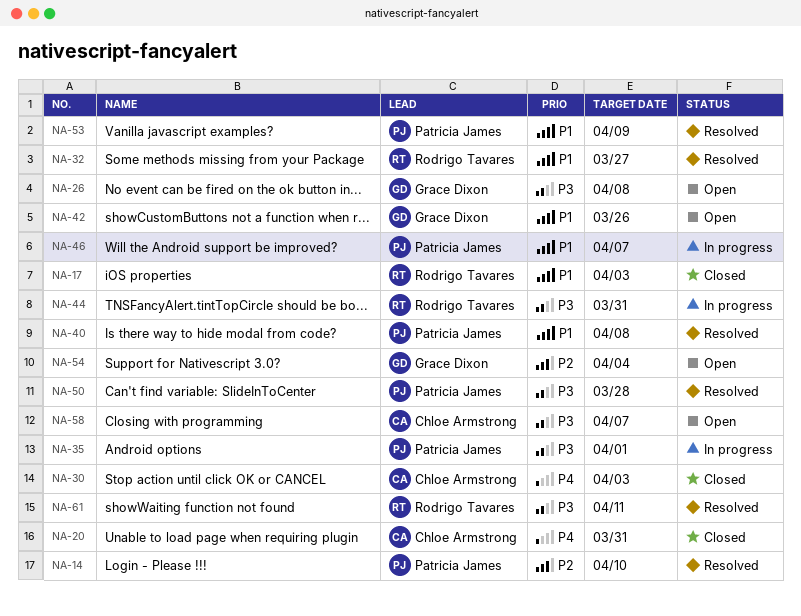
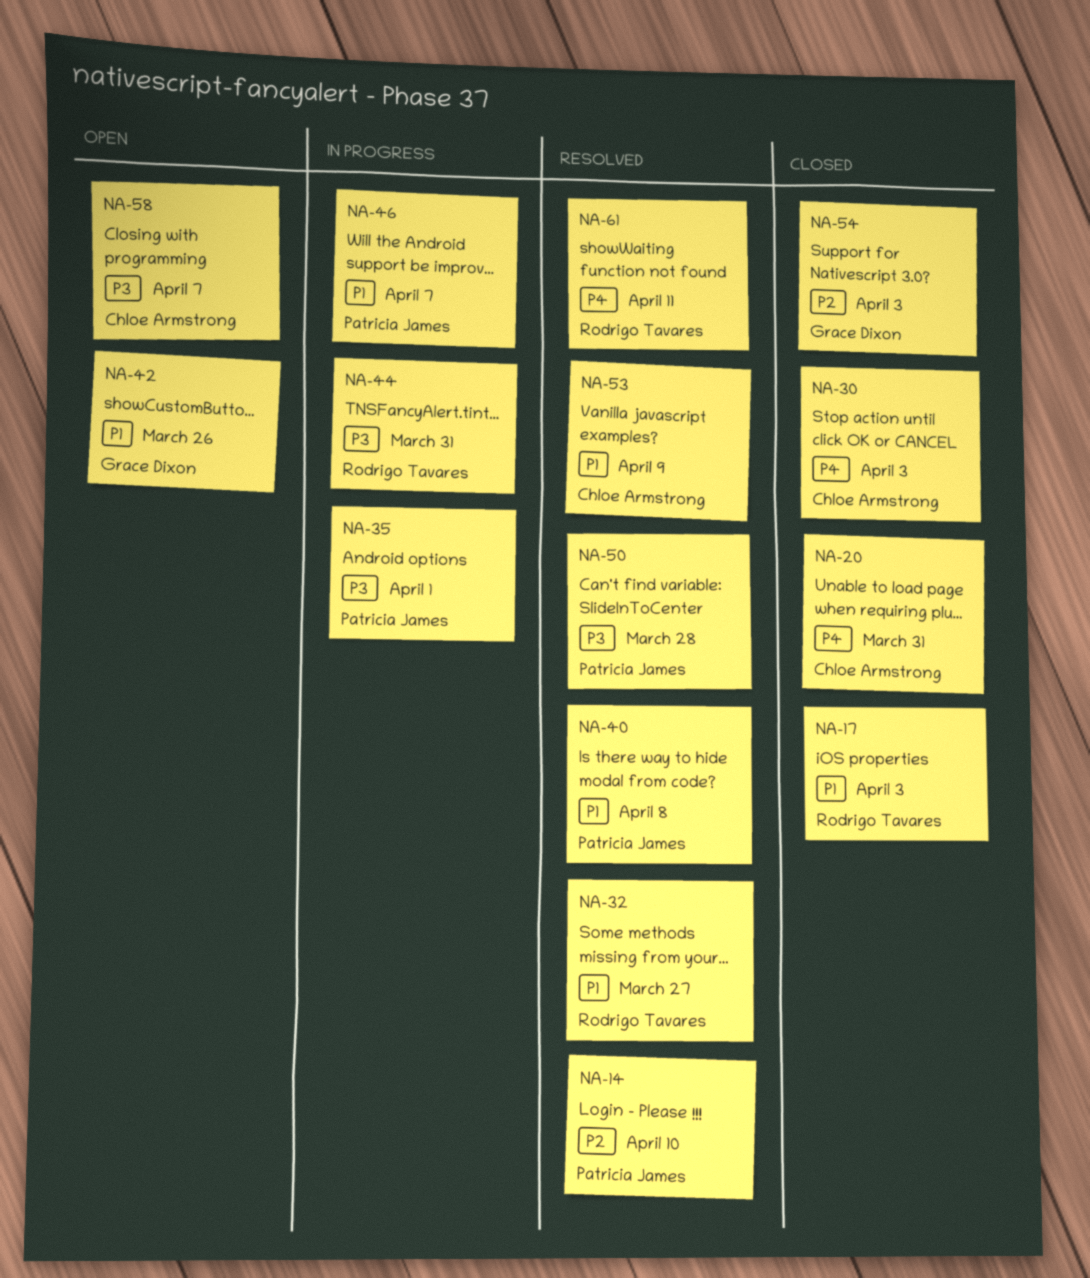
NA-26: present -> none
NA-53, owner: Patricia James -> Chloe Armstrong
NA-54, status: Open -> Closed
NA-54, due: Apr 4 -> Apr 3
NA-61, priority: P3 -> P4

